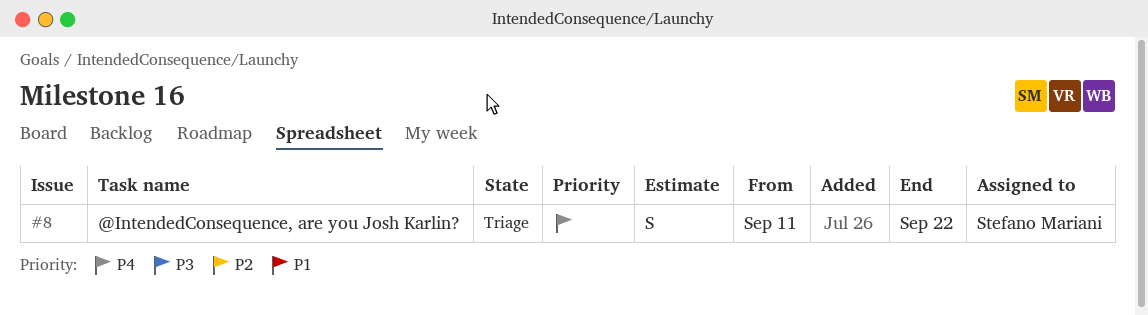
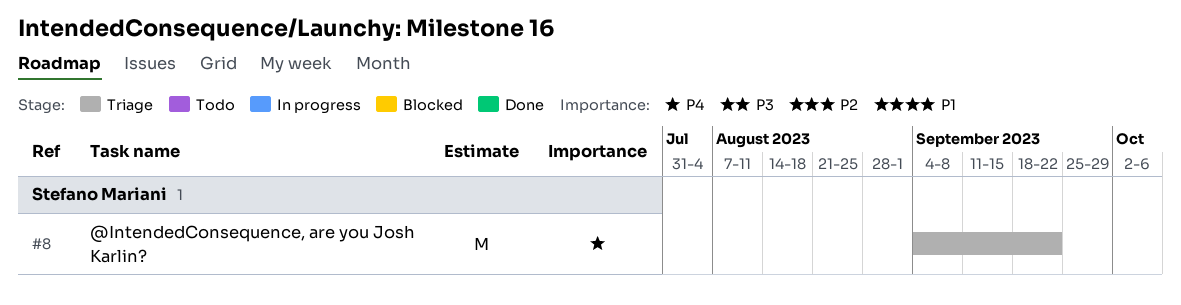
#8, estimate: S -> M
#8, start: Sep 11 -> Sep 4

